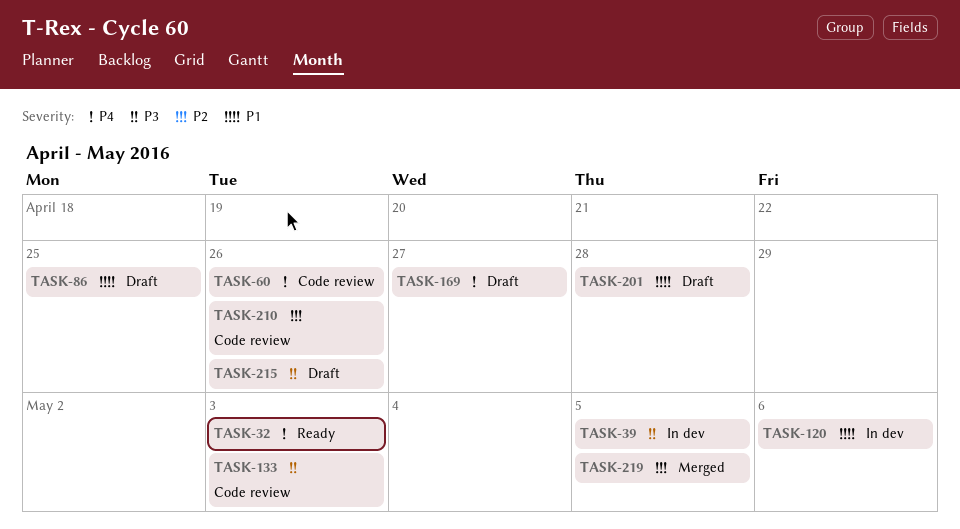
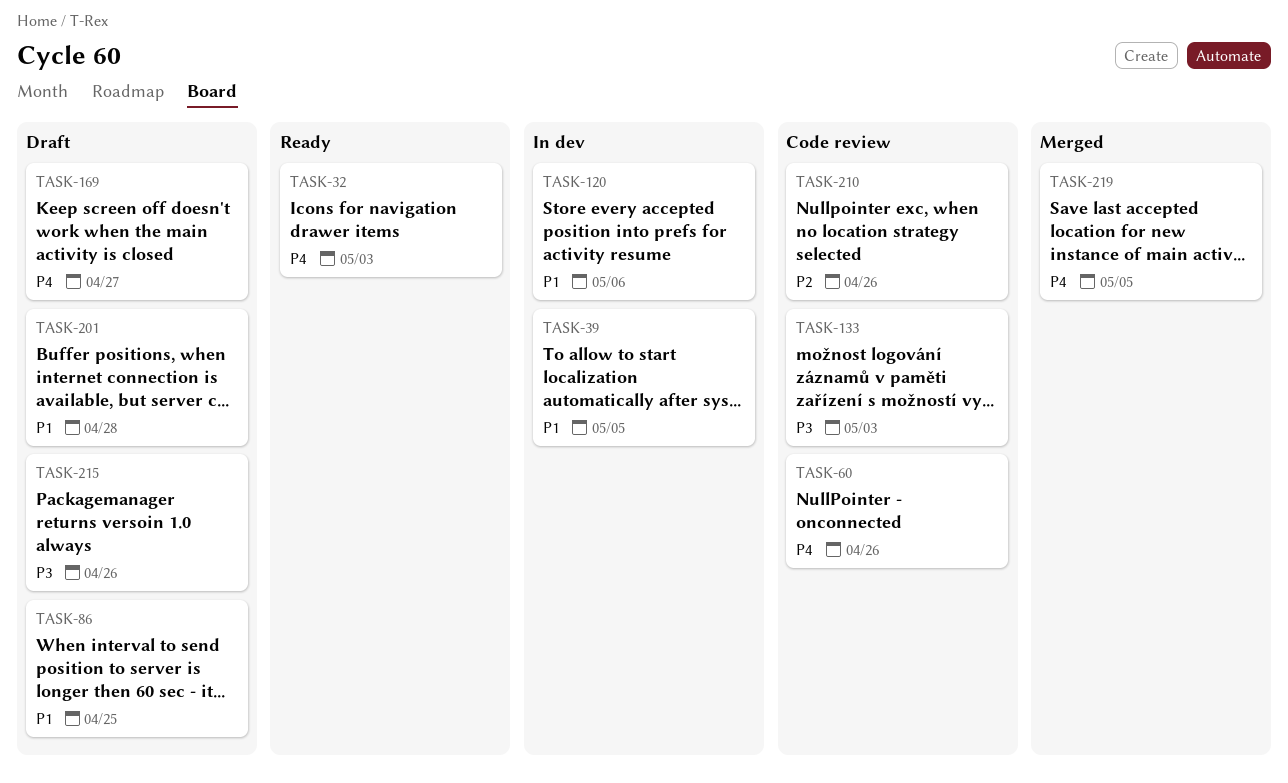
TASK-39, priority: P3 -> P1
TASK-219, priority: P2 -> P4

